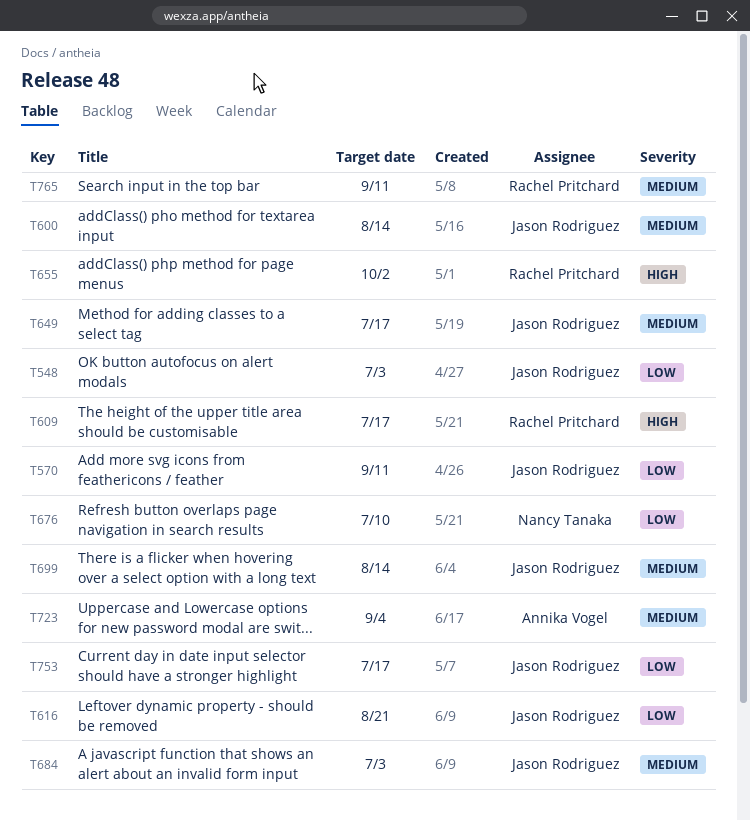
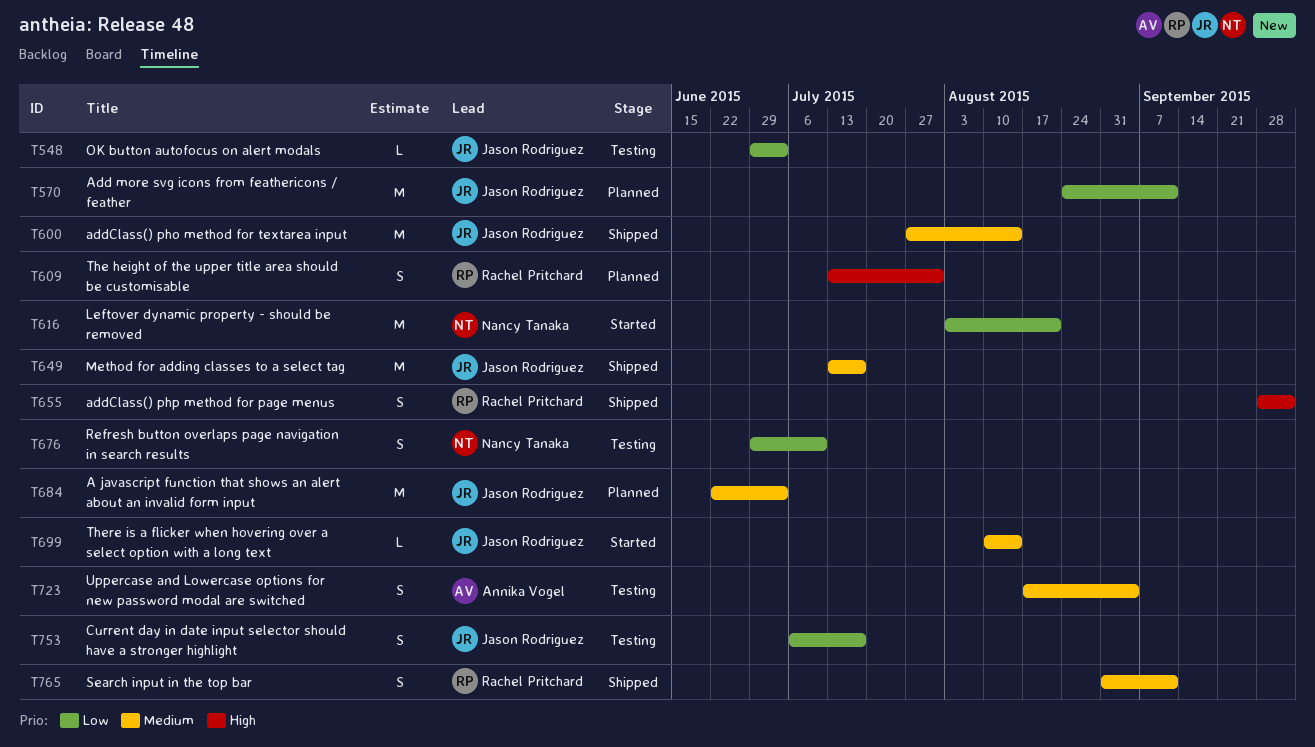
T609, due: Jul 17 -> Jul 31
T616, owner: Jason Rodriguez -> Nancy Tanaka

